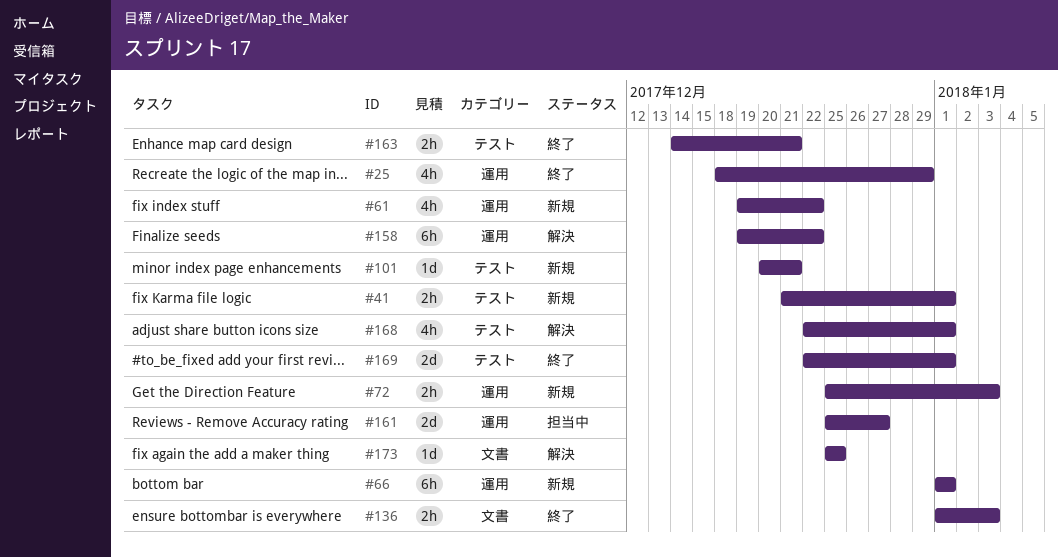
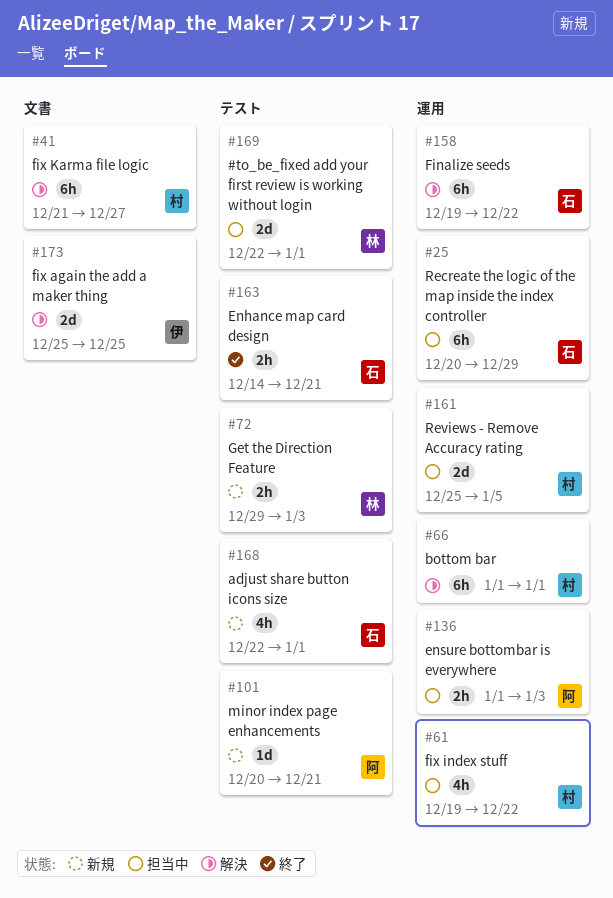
#25, status: 終了 -> 担当中
#25, estimate: 4h -> 6h
#25, start: Dec 18 -> Dec 20
#41, status: 新規 -> 解決
#41, label: テスト -> 文書
#41, estimate: 2h -> 6h
#41, due: Jan 1 -> Dec 27
#61, status: 新規 -> 担当中
#66, status: 新規 -> 解決
#72, label: 運用 -> テスト
#72, start: Dec 25 -> Dec 29
#136, status: 終了 -> 担当中
#136, label: 文書 -> 運用
#161, due: Dec 27 -> Jan 5
#168, status: 解決 -> 新規
#169, status: 終了 -> 担当中
#173, estimate: 1d -> 2d

